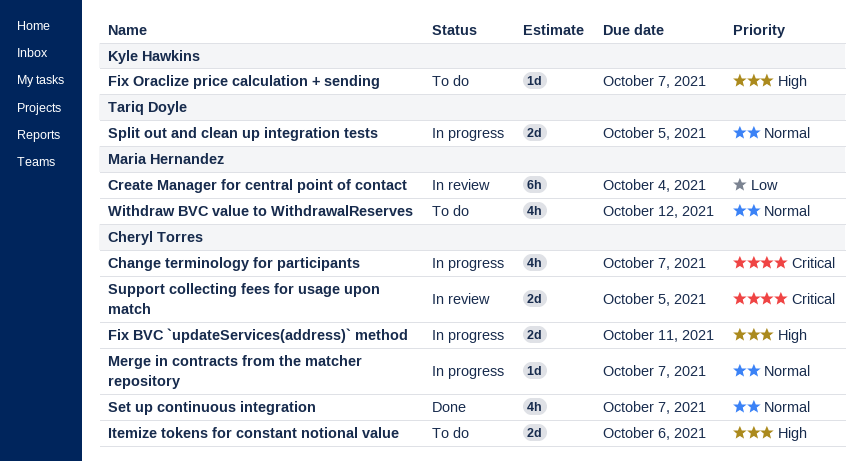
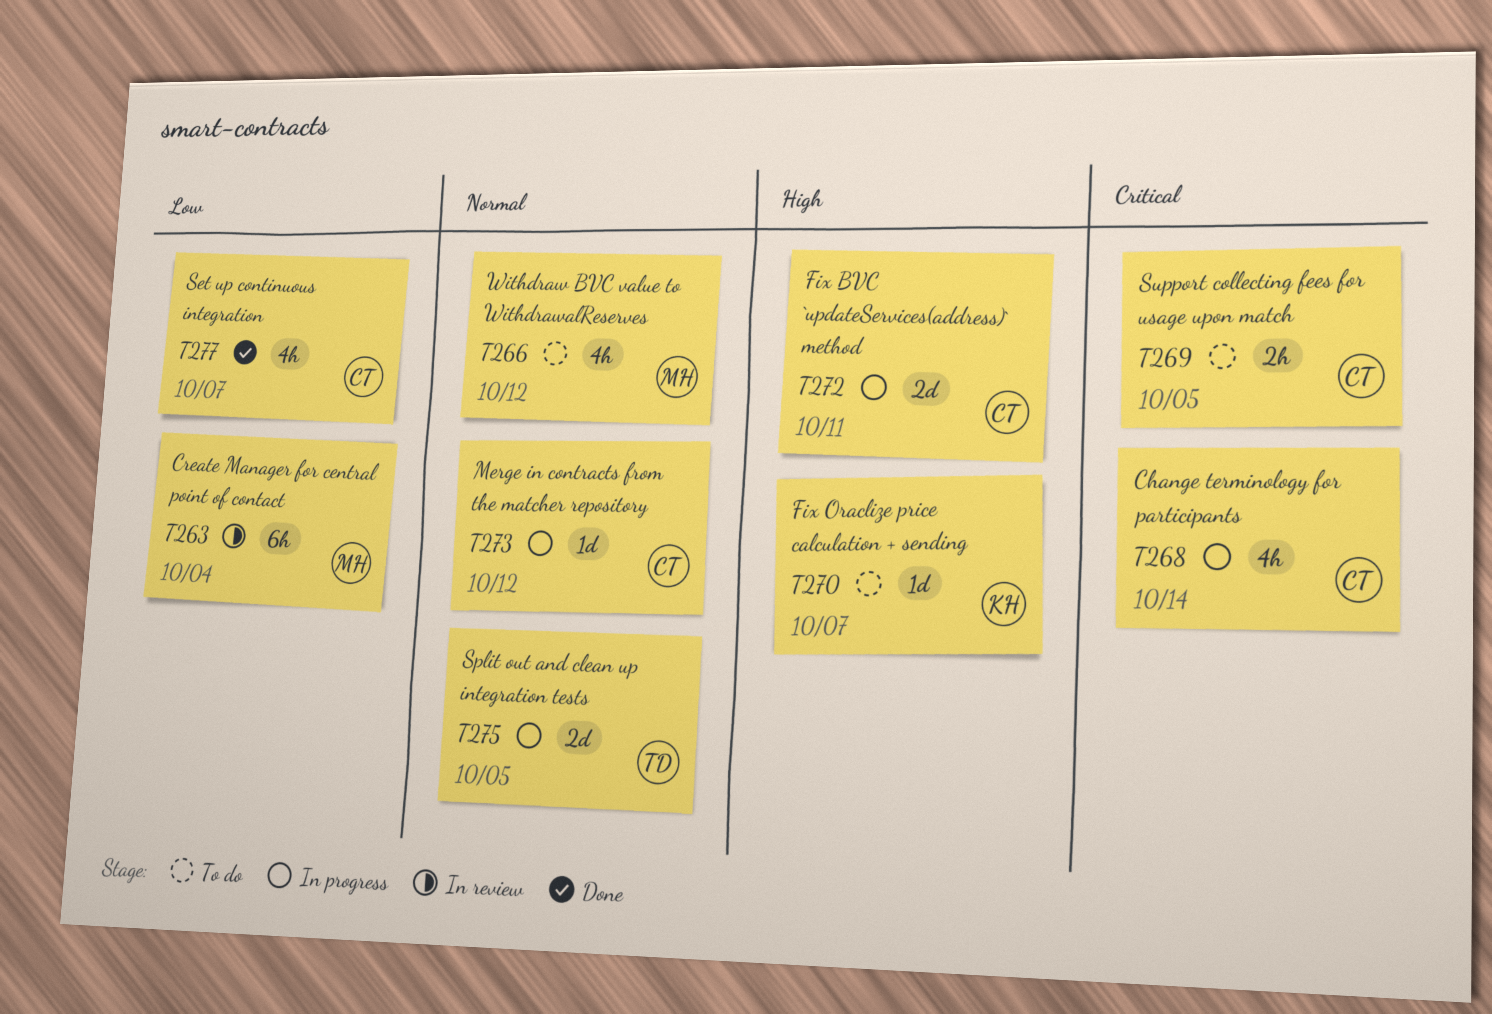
Change terminology for participants, due: Oct 7 -> Oct 14
Itemize tokens for constant notional value: present -> none
Merge in contracts from the matcher repository, due: Oct 7 -> Oct 12
Set up continuous integration, priority: Normal -> Low
Support collecting fees for usage upon match, status: In review -> To do
Support collecting fees for usage upon match, estimate: 2d -> 2h

